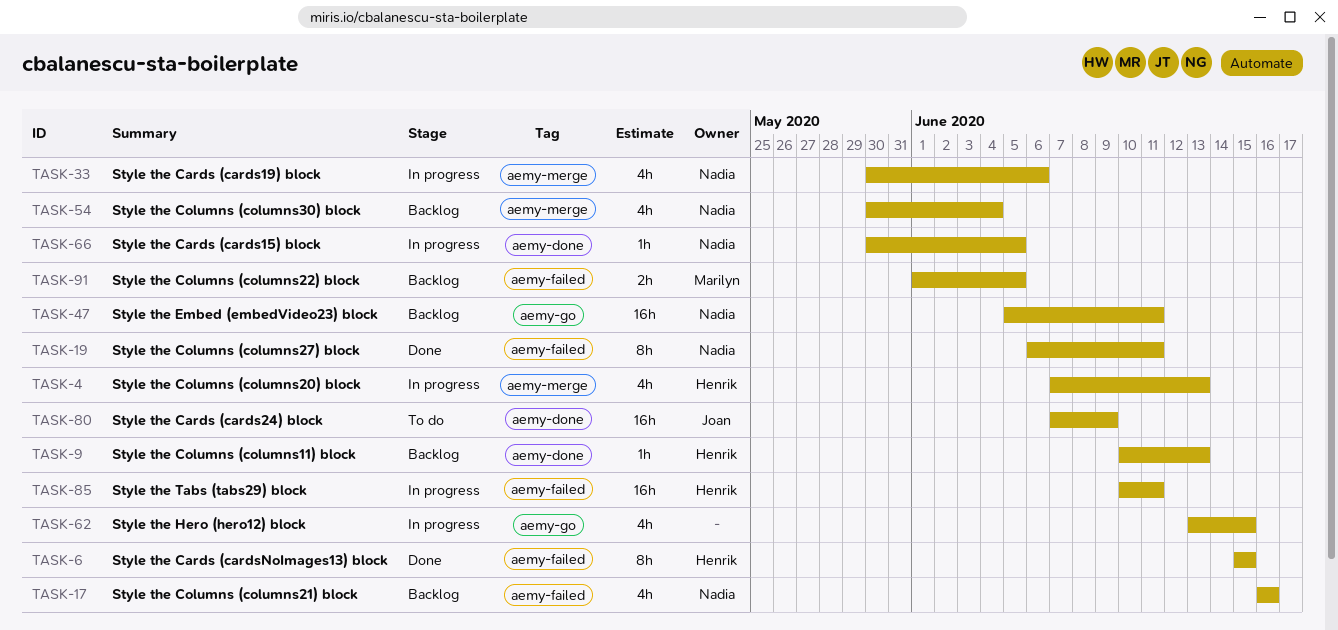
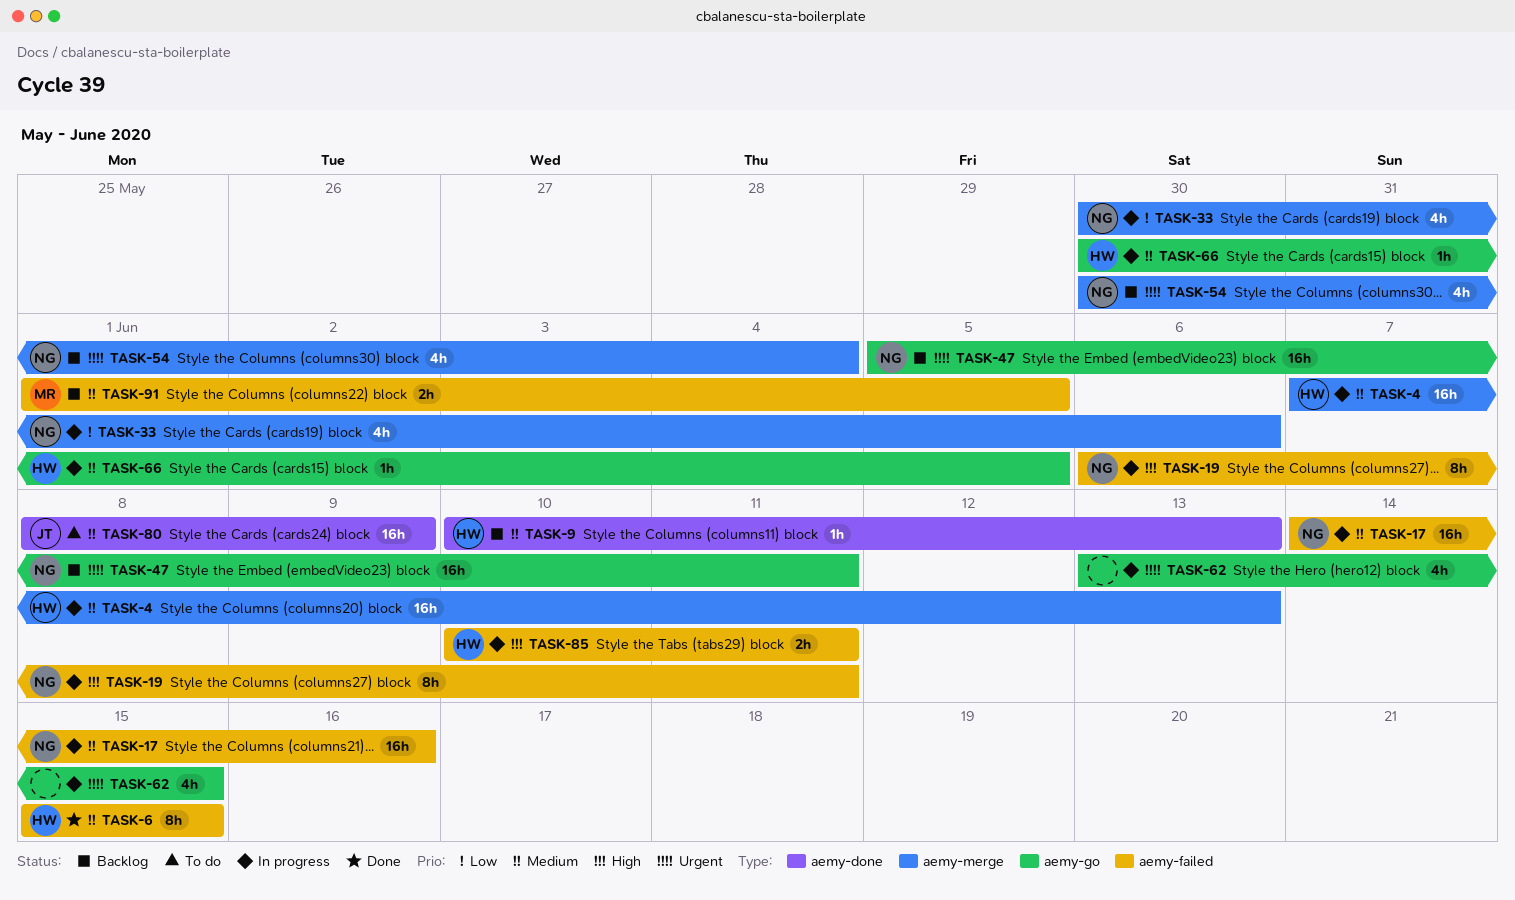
TASK-4, estimate: 4h -> 16h
TASK-17, status: Backlog -> In progress
TASK-17, estimate: 4h -> 16h
TASK-17, start: Jun 16 -> Jun 14
TASK-19, status: Done -> In progress
TASK-66, owner: Nadia -> Henrik
TASK-66, label: aemy-done -> aemy-go
TASK-80, start: Jun 7 -> Jun 8
TASK-85, estimate: 16h -> 2h

